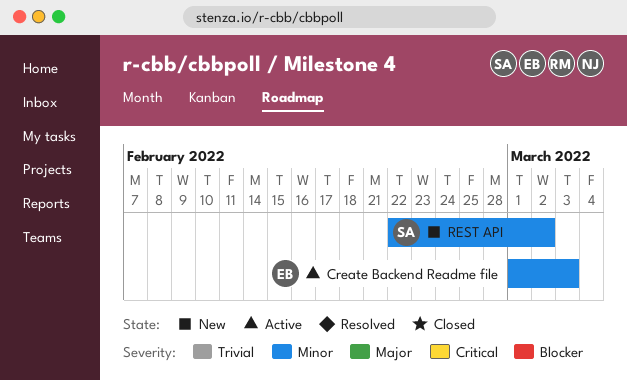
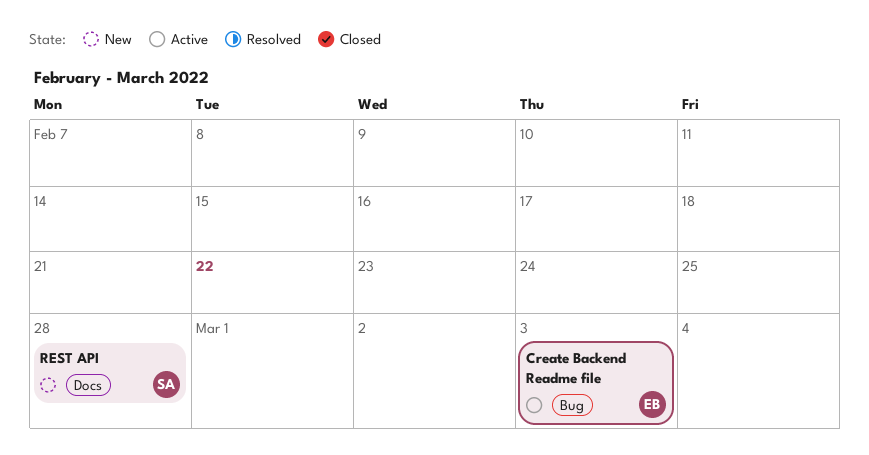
REST API, due: Mar 2 -> Feb 28

